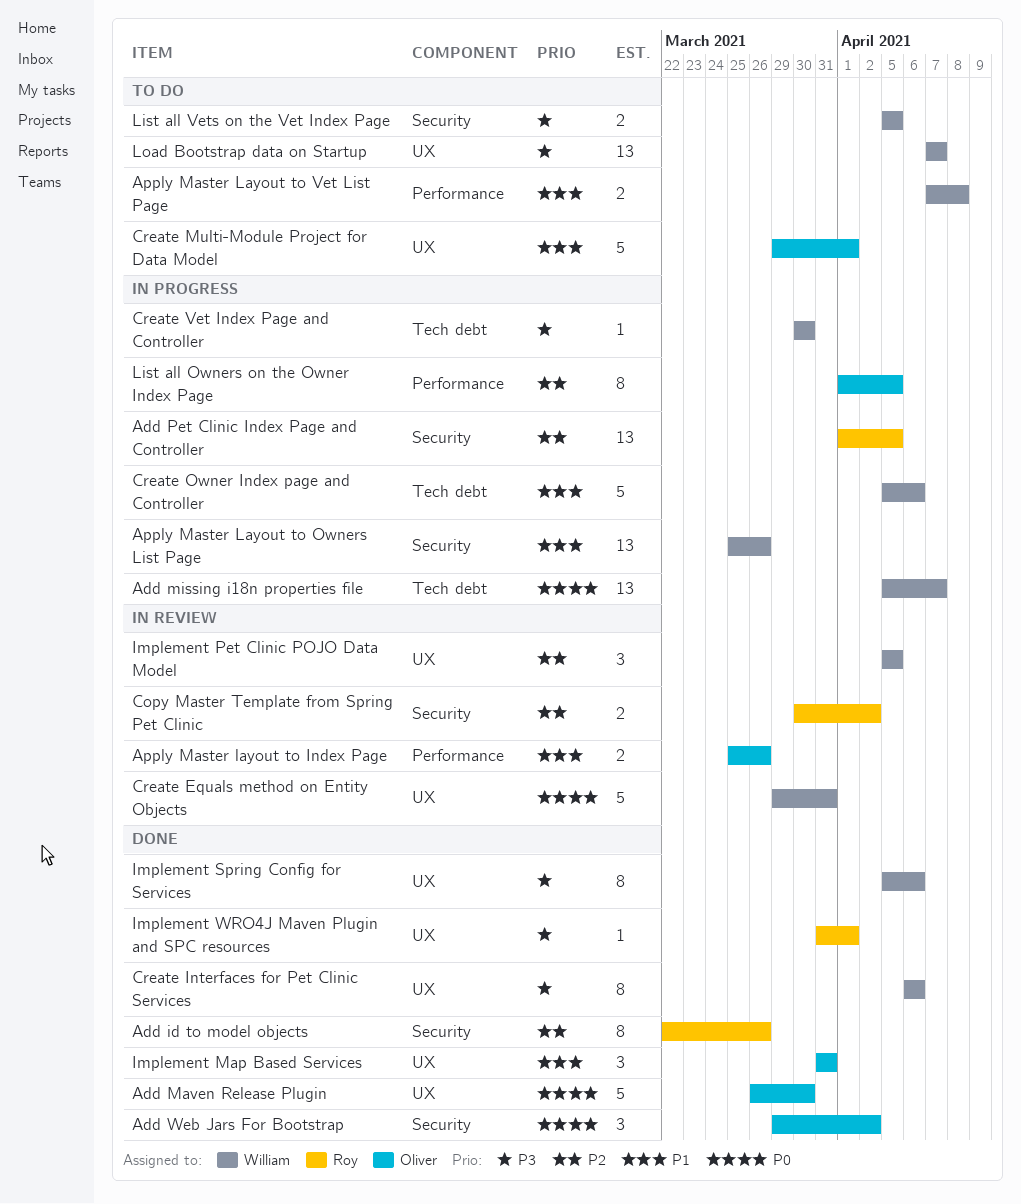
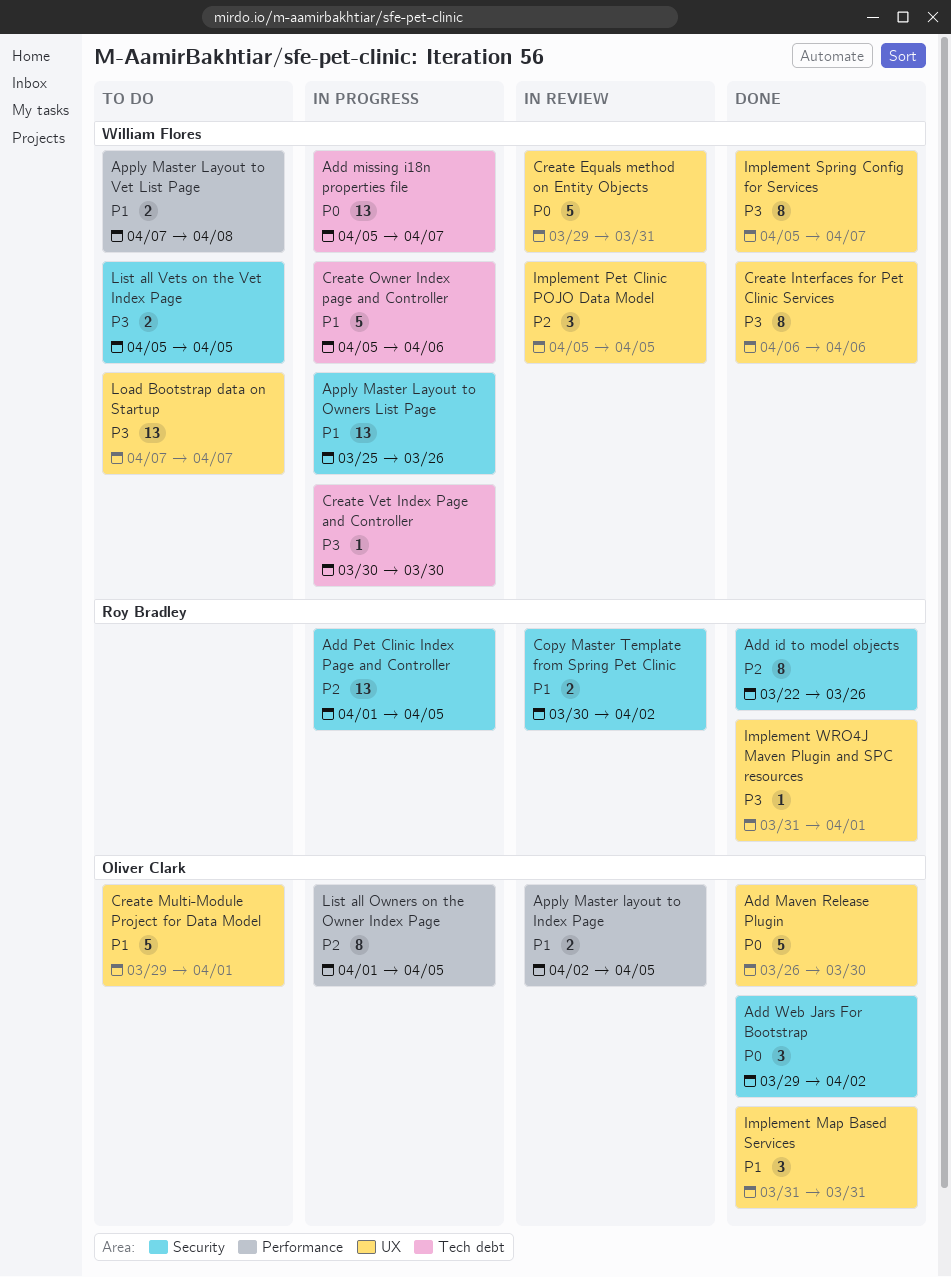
Apply Master layout to Index Page, start: Mar 25 -> Apr 2
Apply Master layout to Index Page, due: Mar 26 -> Apr 5
Copy Master Template from Spring Pet Clinic, priority: P2 -> P1
Implement Spring Config for Services, due: Apr 6 -> Apr 7

